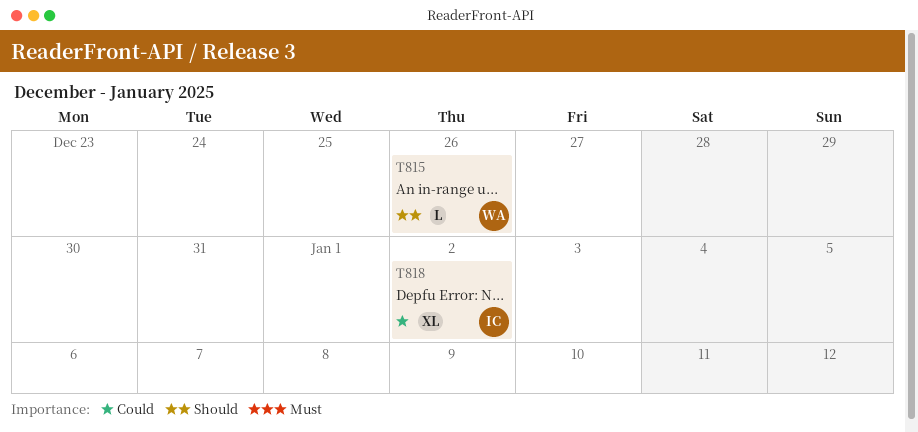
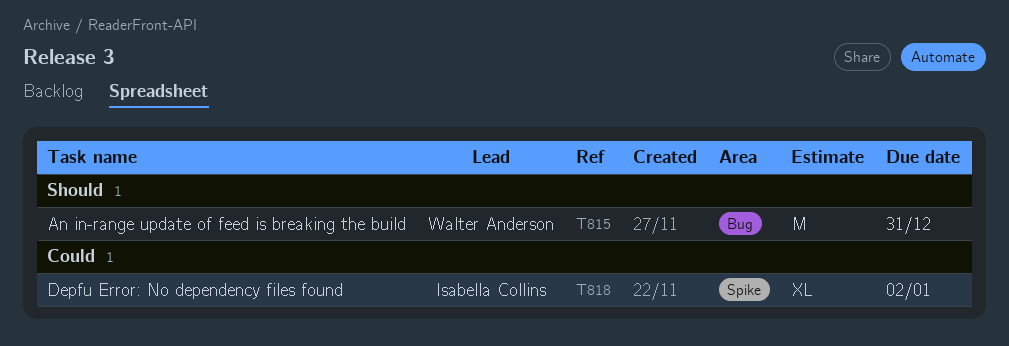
T815, estimate: L -> M
T815, due: Dec 26 -> Dec 31

